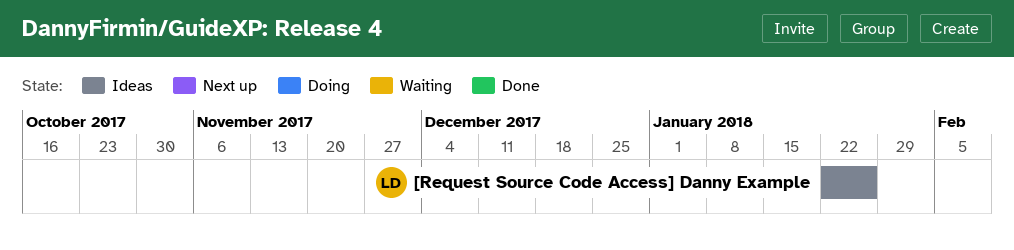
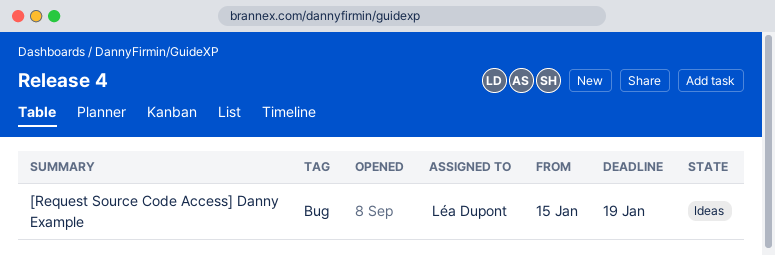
[Request Source Code Access] Danny Example, start: Jan 22 -> Jan 15
[Request Source Code Access] Danny Example, due: Jan 26 -> Jan 19

